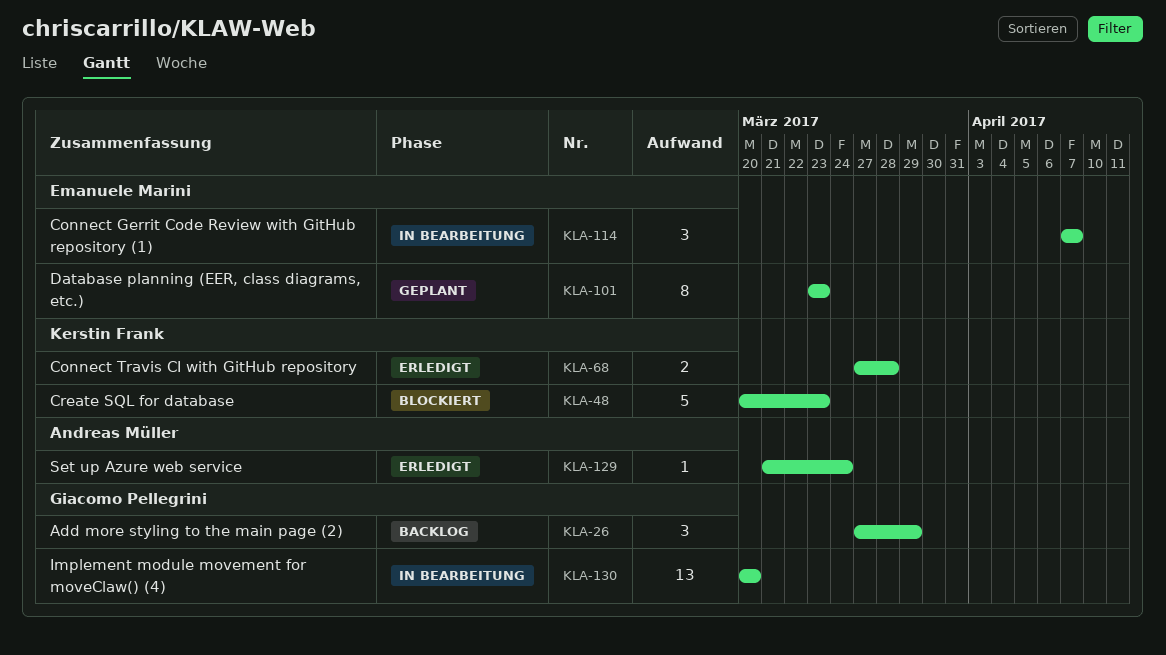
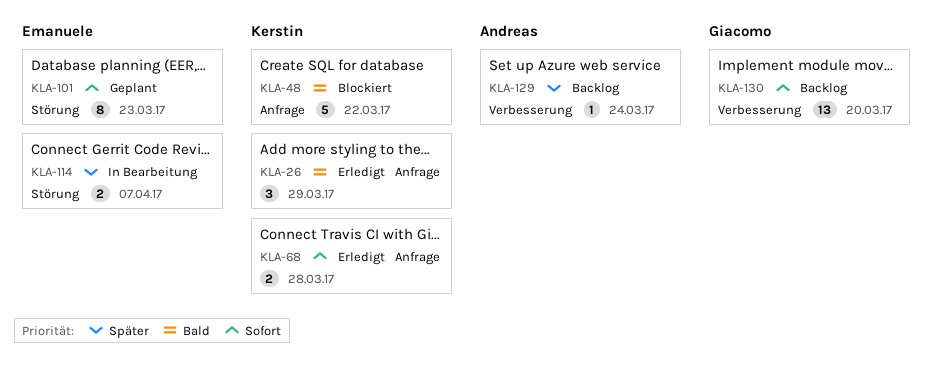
KLA-26, status: Backlog -> Erledigt
KLA-26, owner: Giacomo Pellegrini -> Kerstin Frank
KLA-48, due: Mar 23 -> Mar 22
KLA-114, estimate: 3 -> 2
KLA-129, status: Erledigt -> Backlog
KLA-130, status: In Bearbeitung -> Backlog

